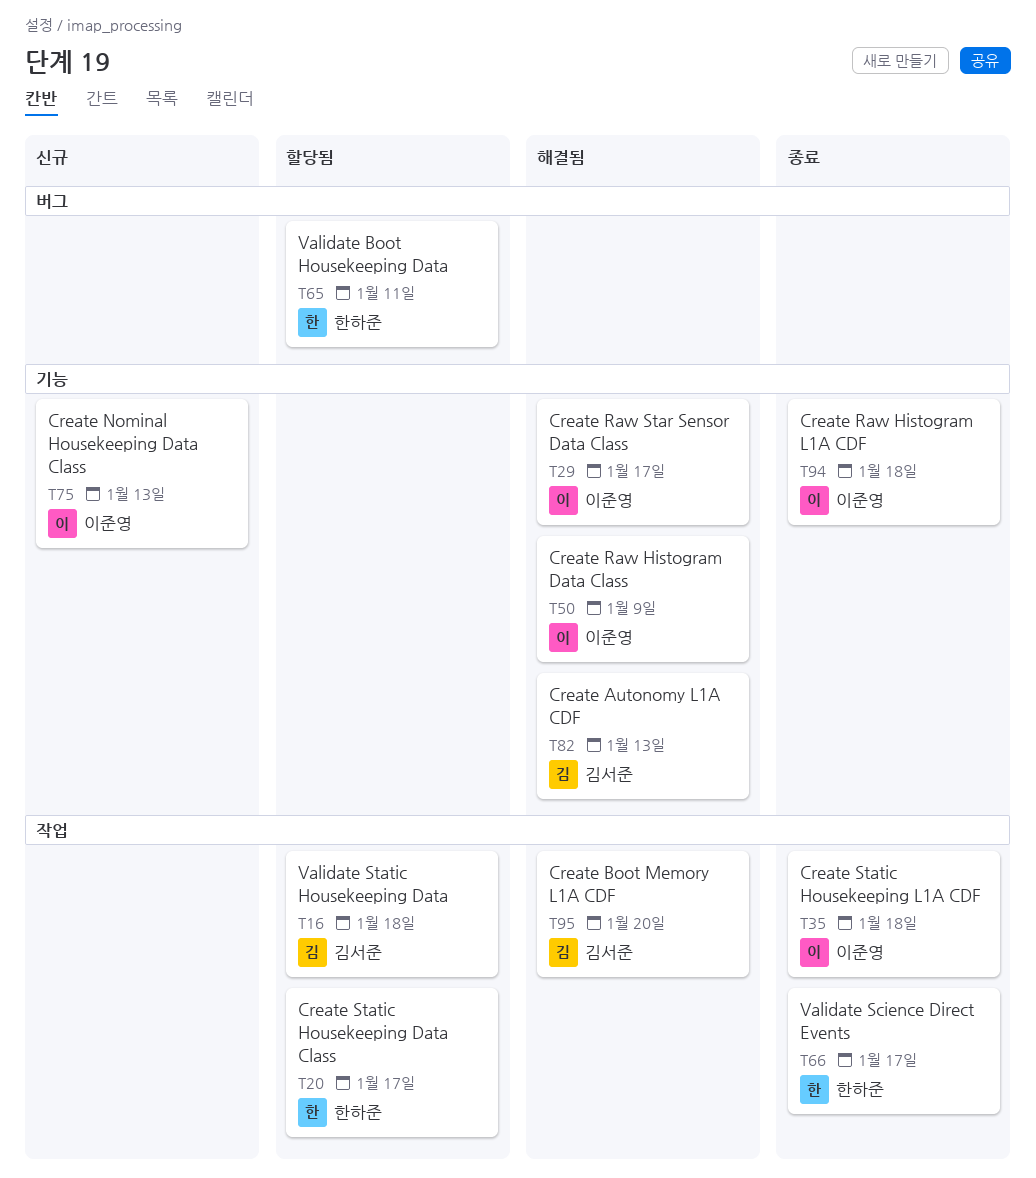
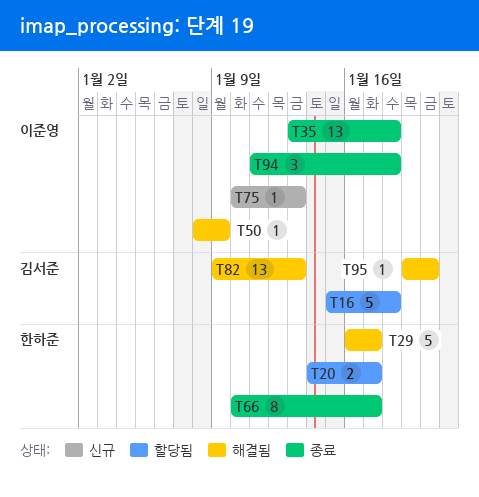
T29, owner: 이준영 -> 한하준
T65: present -> none

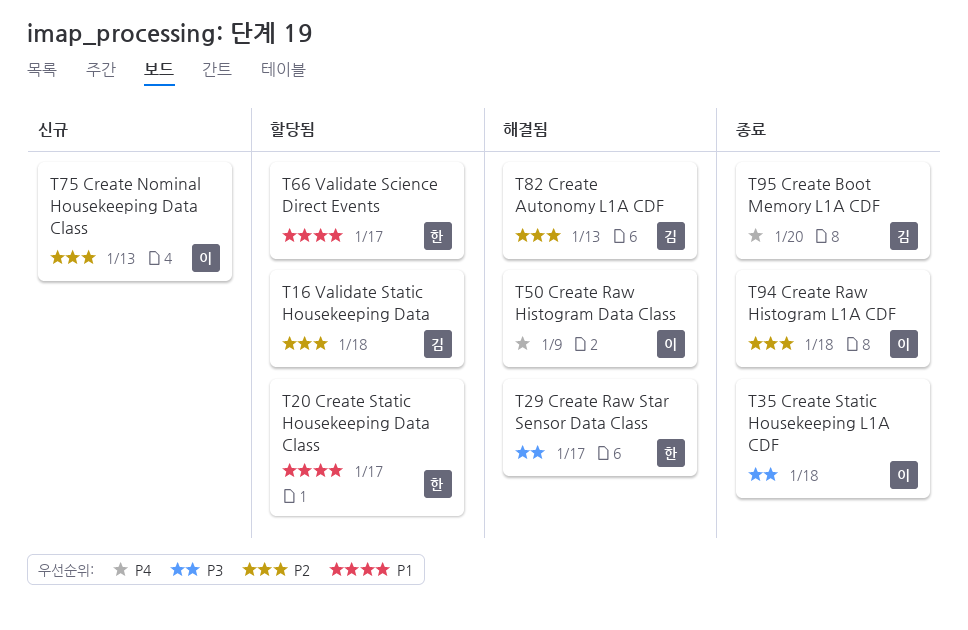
T66, status: 종료 -> 할당됨
T95, status: 해결됨 -> 종료

